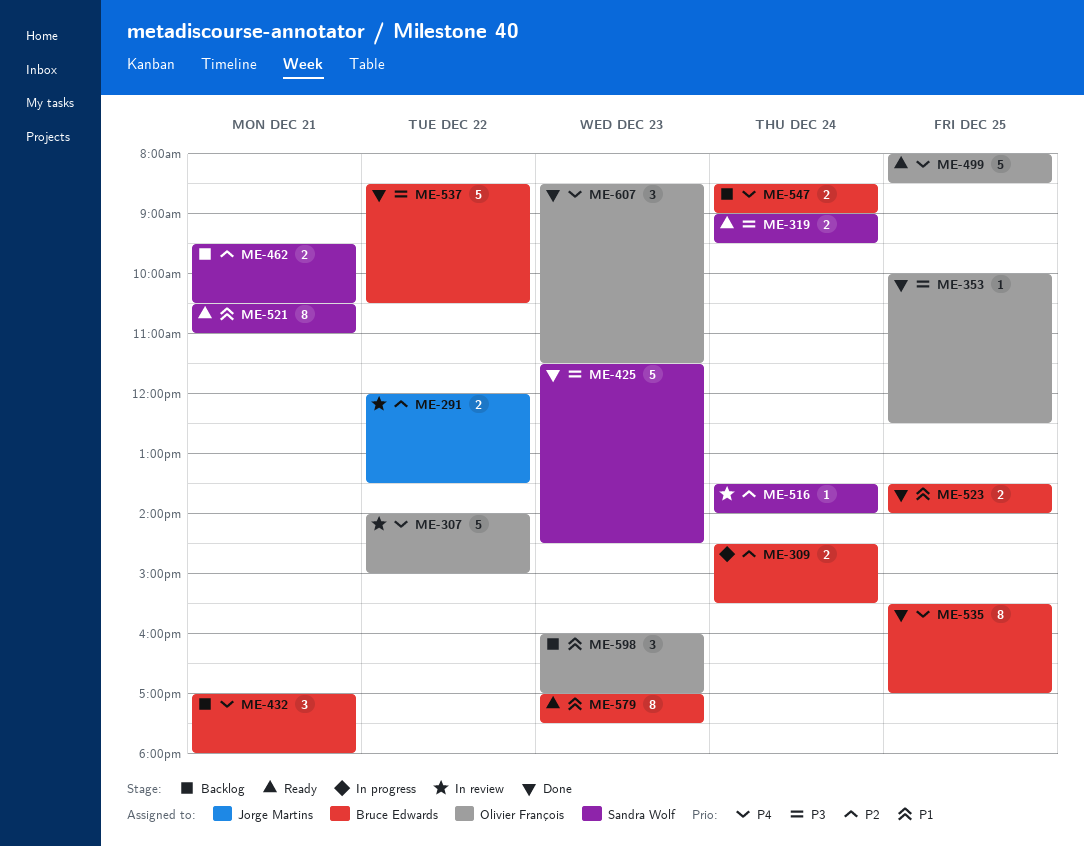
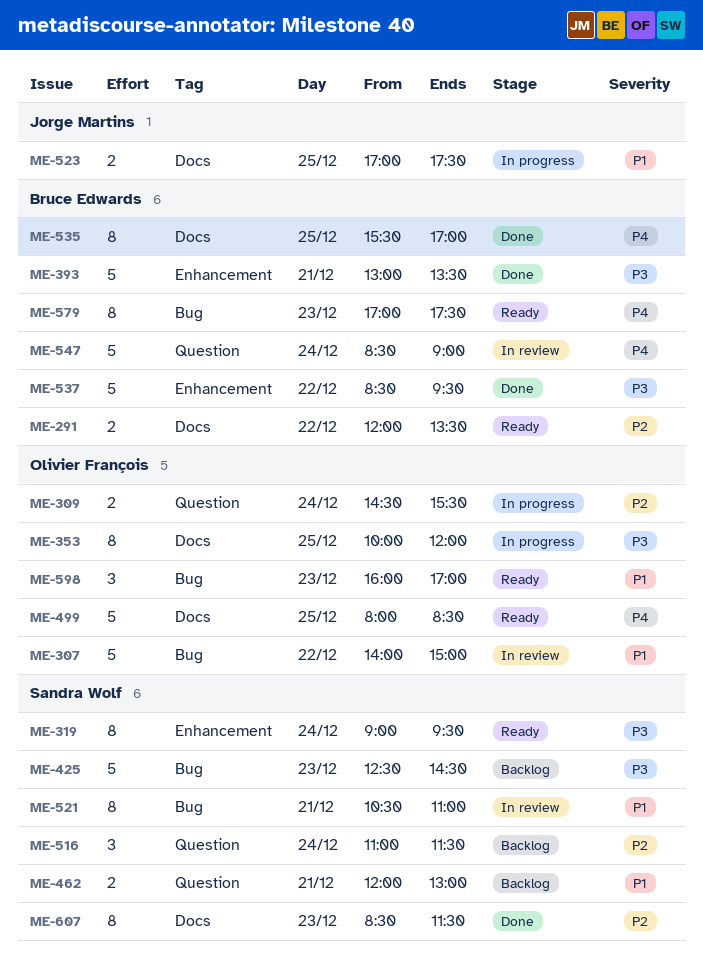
ME-291, status: In review -> Ready
ME-291, owner: Jorge Martins -> Bruce Edwards
ME-307, priority: P4 -> P1
ME-309, owner: Bruce Edwards -> Olivier François
ME-319, estimate: 2 -> 8
ME-353, status: Done -> In progress
ME-353, estimate: 1 -> 8
ME-353, ends: 12:30 -> 12:00
ME-393: none -> present
ME-425, status: Done -> Backlog
ME-425, begins: 11:30 -> 12:30
ME-432: present -> none
ME-462, priority: P2 -> P1
ME-462, begins: 09:30 -> 12:00
ME-462, ends: 10:30 -> 13:00
ME-516, status: In review -> Backlog
ME-516, estimate: 1 -> 3
ME-516, begins: 13:30 -> 11:00
ME-516, ends: 14:00 -> 11:30
ME-521, status: Ready -> In review
ME-523, status: Done -> In progress
ME-523, owner: Bruce Edwards -> Jorge Martins
ME-523, begins: 13:30 -> 17:00
ME-523, ends: 14:00 -> 17:30
ME-537, ends: 10:30 -> 09:30
ME-547, status: Backlog -> In review
ME-547, estimate: 2 -> 5
ME-579, priority: P1 -> P4
ME-598, status: Backlog -> Ready
ME-607, owner: Olivier François -> Sandra Wolf
ME-607, priority: P4 -> P2
ME-607, estimate: 3 -> 8

